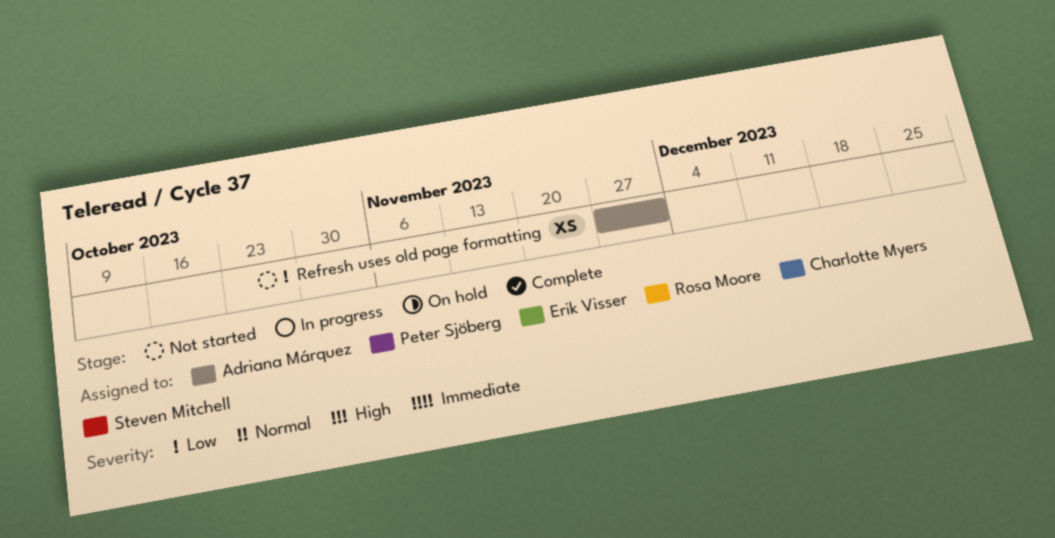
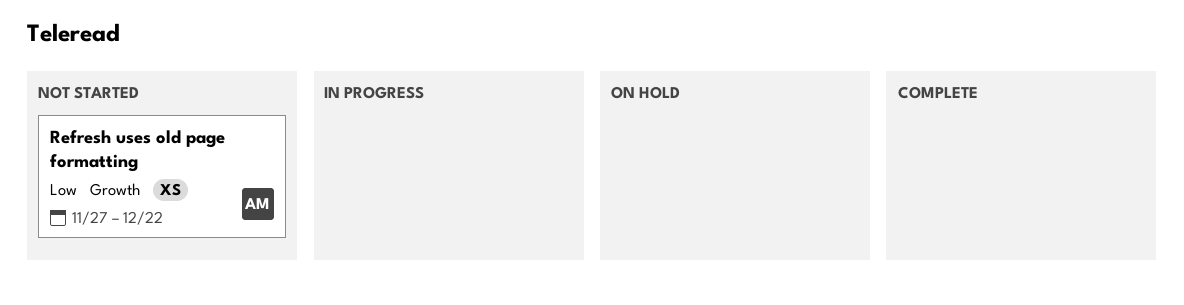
Refresh uses old page formatting, due: Dec 1 -> Dec 22

